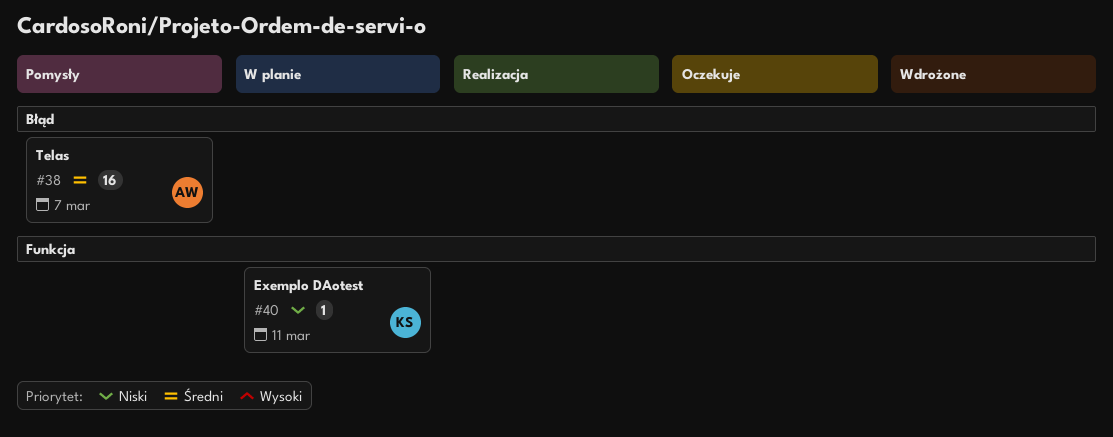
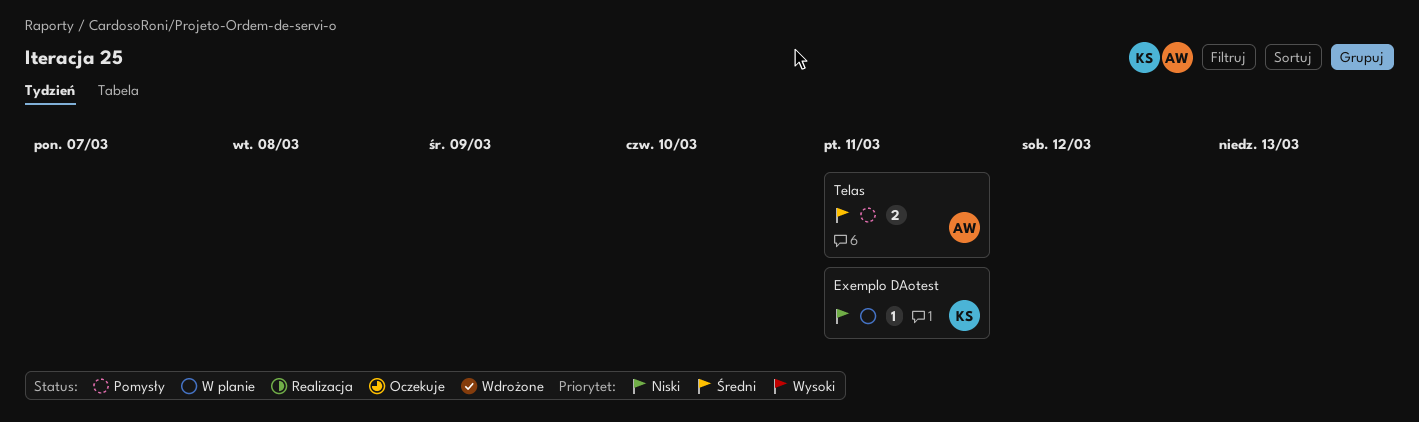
Telas, estimate: 16 -> 2
Telas, due: Mar 7 -> Mar 11

